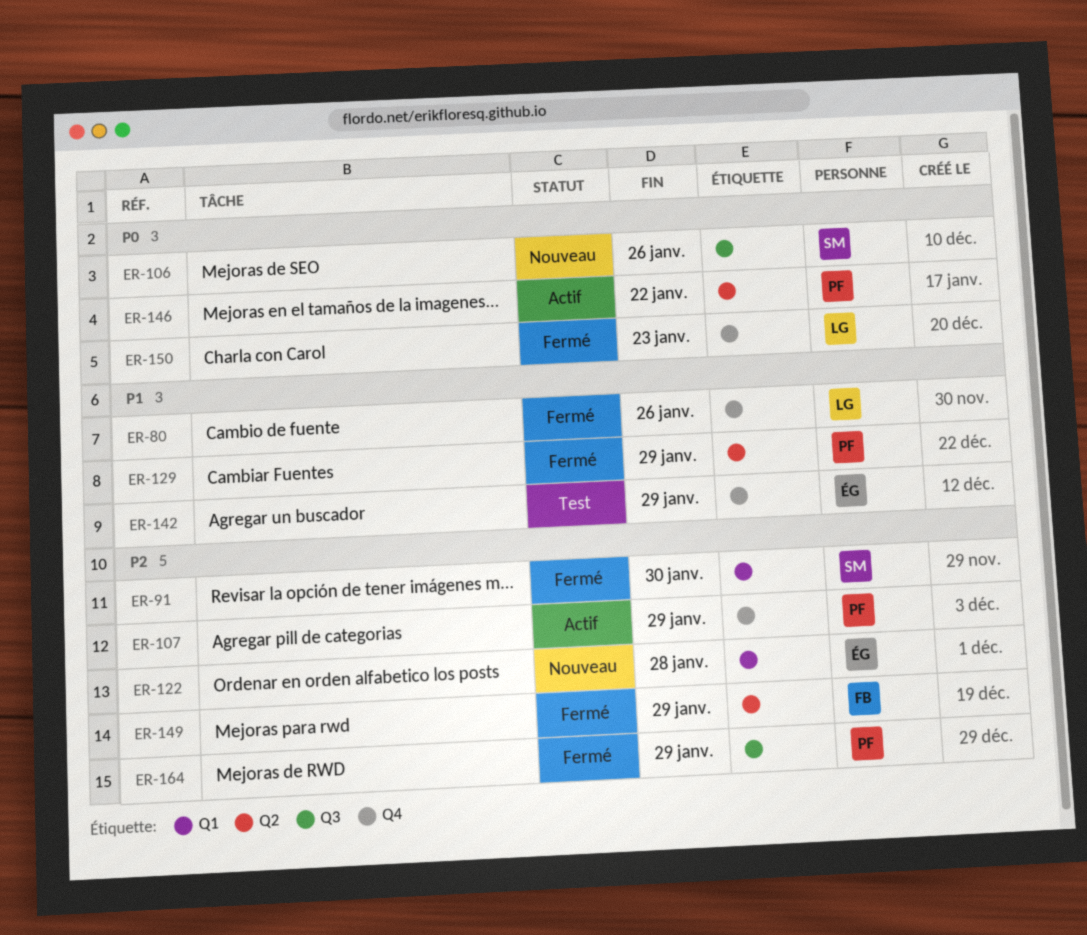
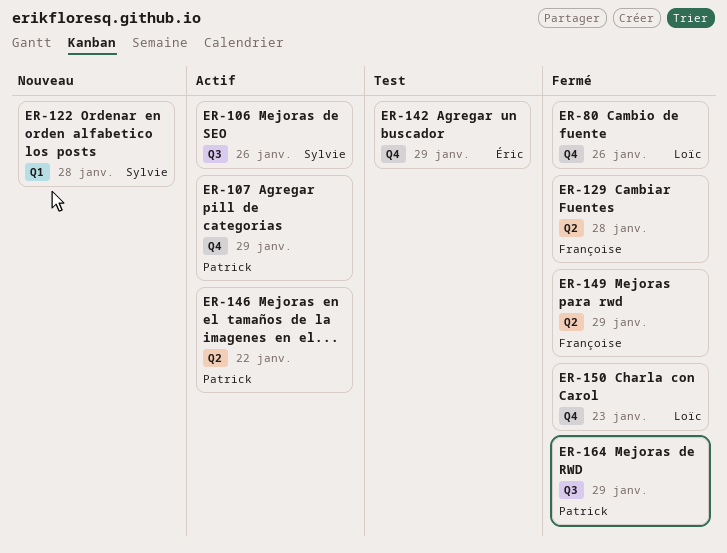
ER-91: present -> none
ER-106, status: Nouveau -> Actif
ER-122, owner: Éric -> Sylvie
ER-129, owner: Patrick -> Françoise
ER-129, due: Jan 29 -> Jan 28

